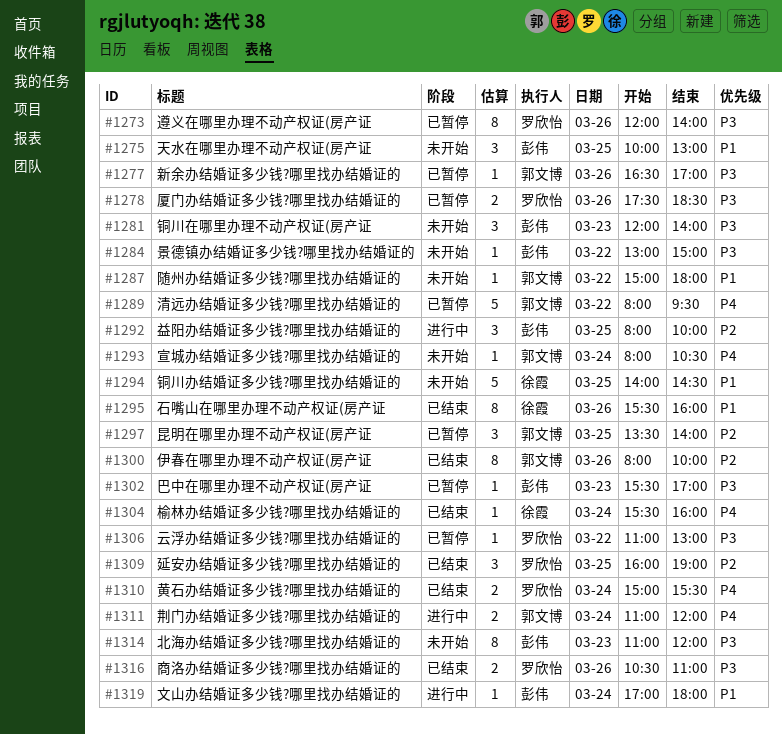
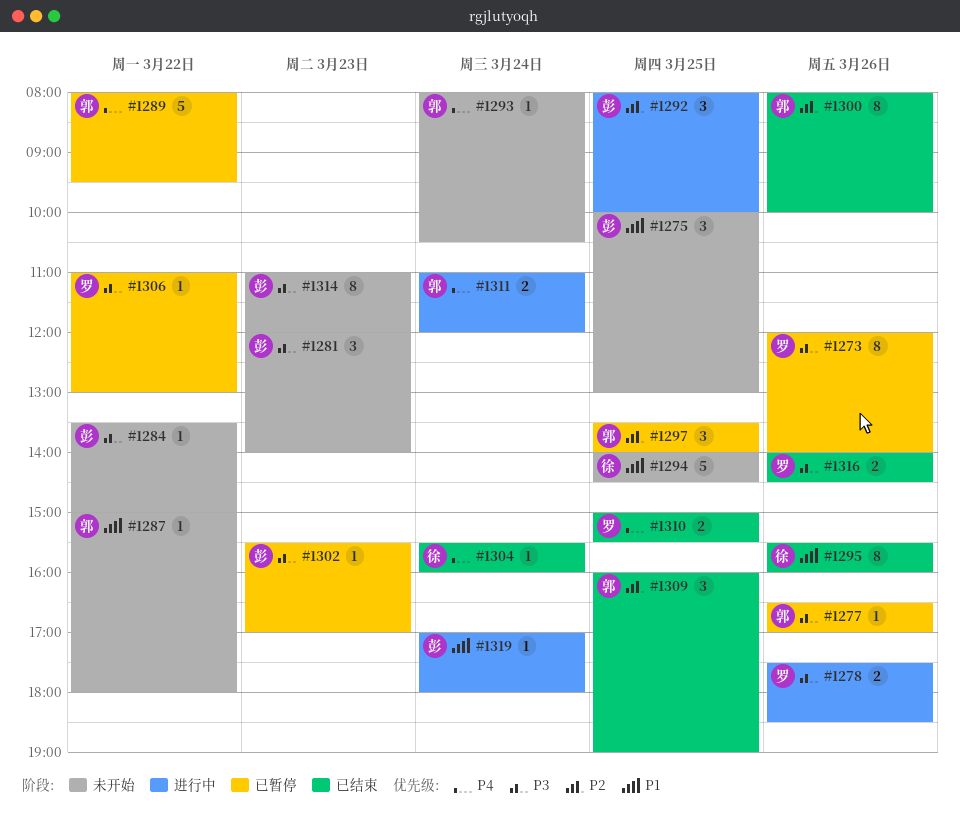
#1278, status: 已暂停 -> 进行中
#1284, begins: 13:00 -> 13:30
#1309, owner: 罗欣怡 -> 郭文博
#1310, day: Mar 24 -> Mar 25
#1316, begins: 10:30 -> 14:00
#1316, ends: 11:00 -> 14:30

